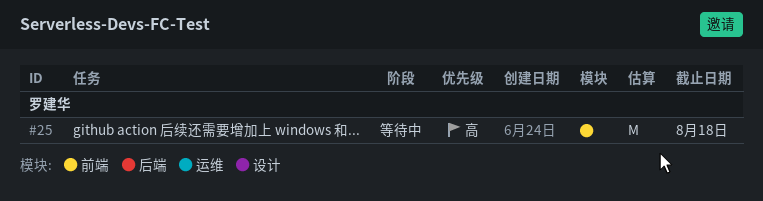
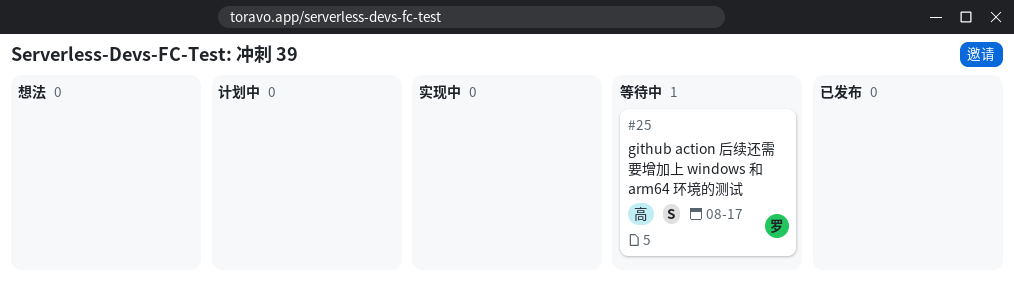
#25, estimate: M -> S
#25, due: Aug 18 -> Aug 17

